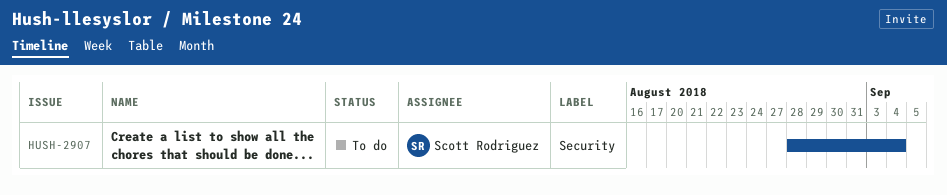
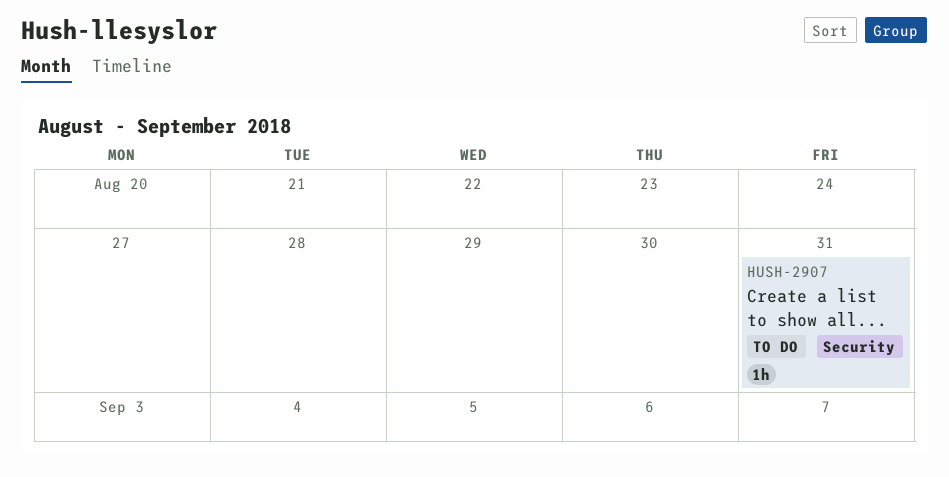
HUSH-2907, due: Sep 4 -> Aug 31

